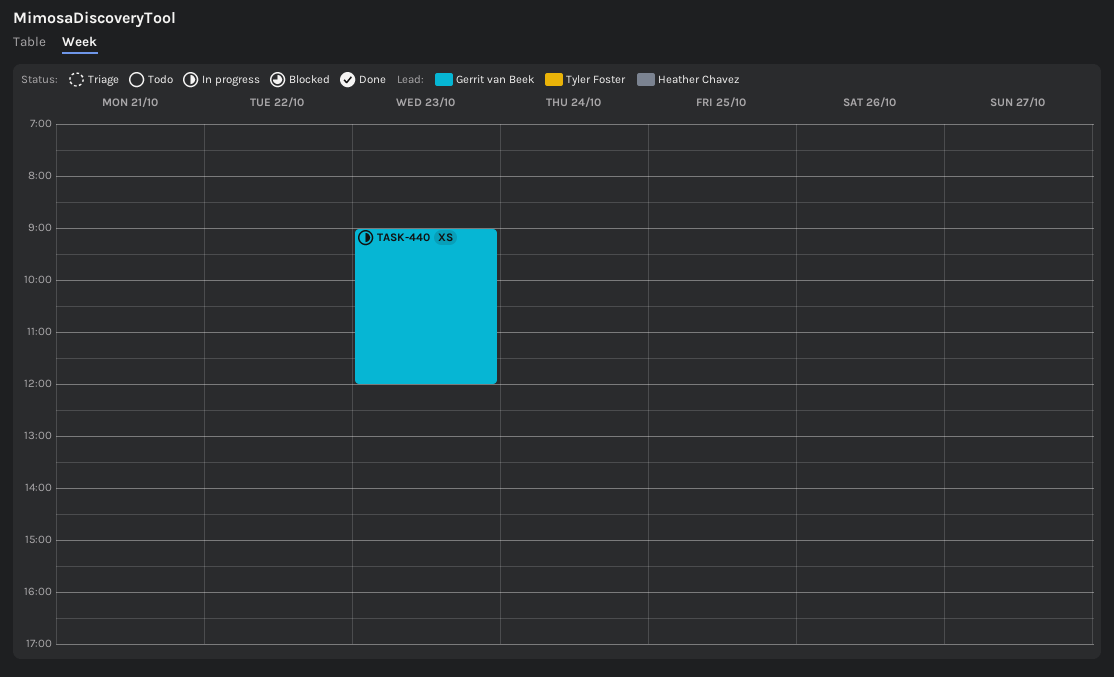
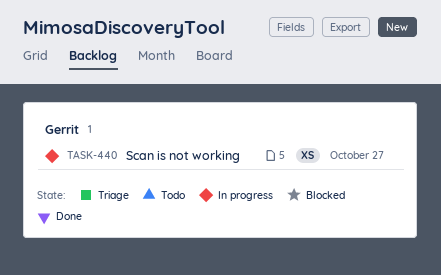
TASK-440, day: Oct 23 -> Oct 27

